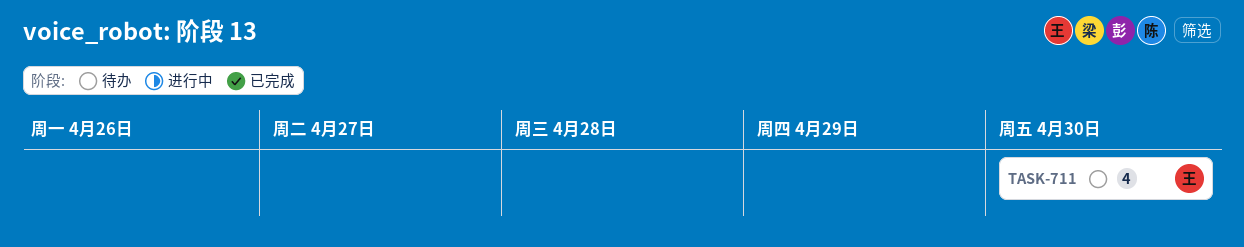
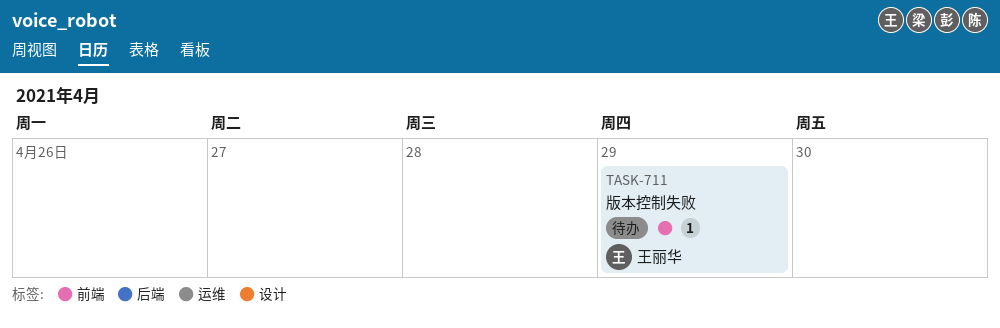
TASK-711, estimate: 4 -> 1
TASK-711, due: Apr 30 -> Apr 29

